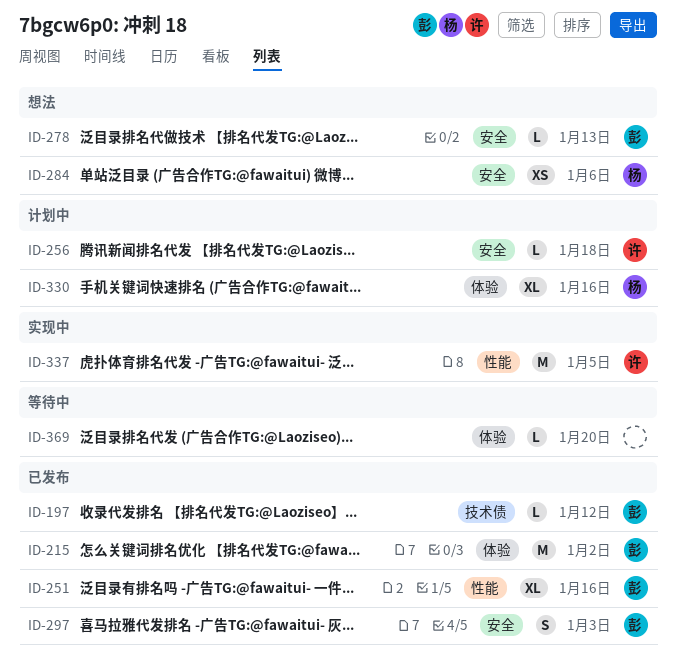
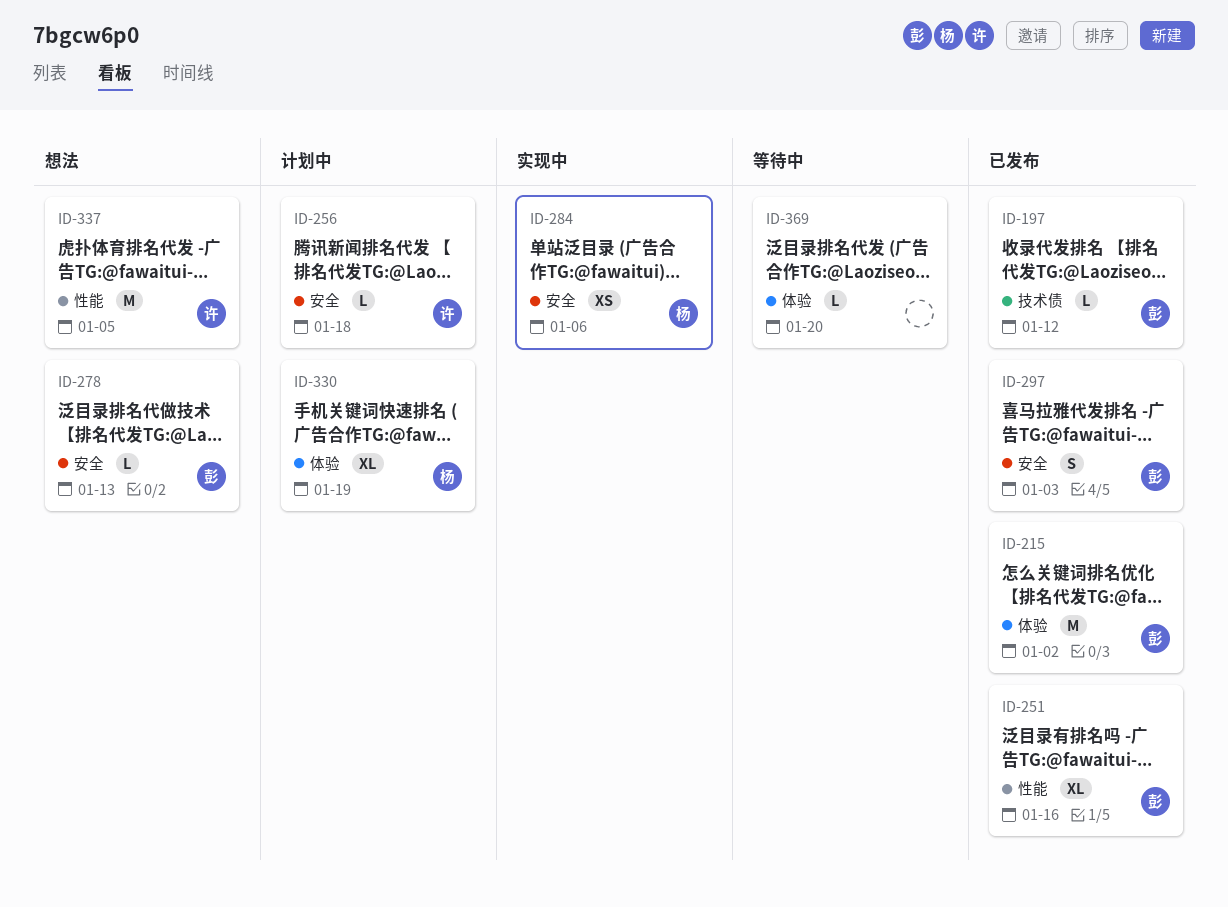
ID-284, status: 想法 -> 实现中
ID-330, due: Jan 16 -> Jan 19
ID-337, status: 实现中 -> 想法

